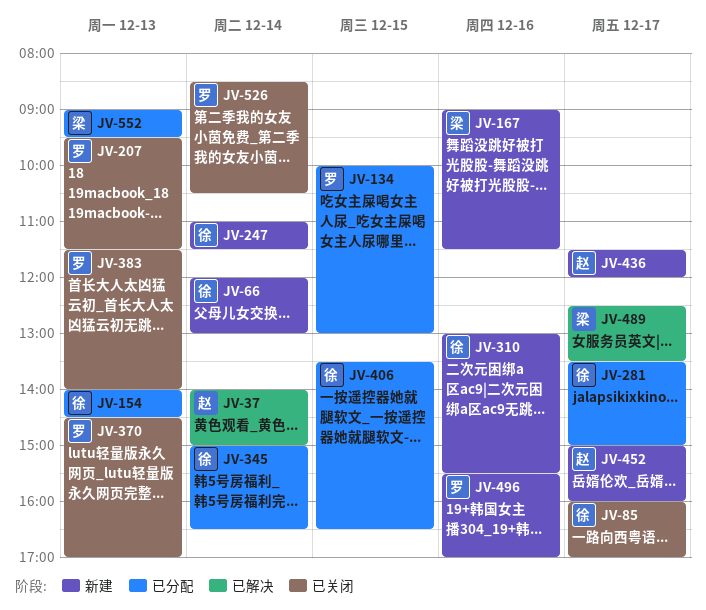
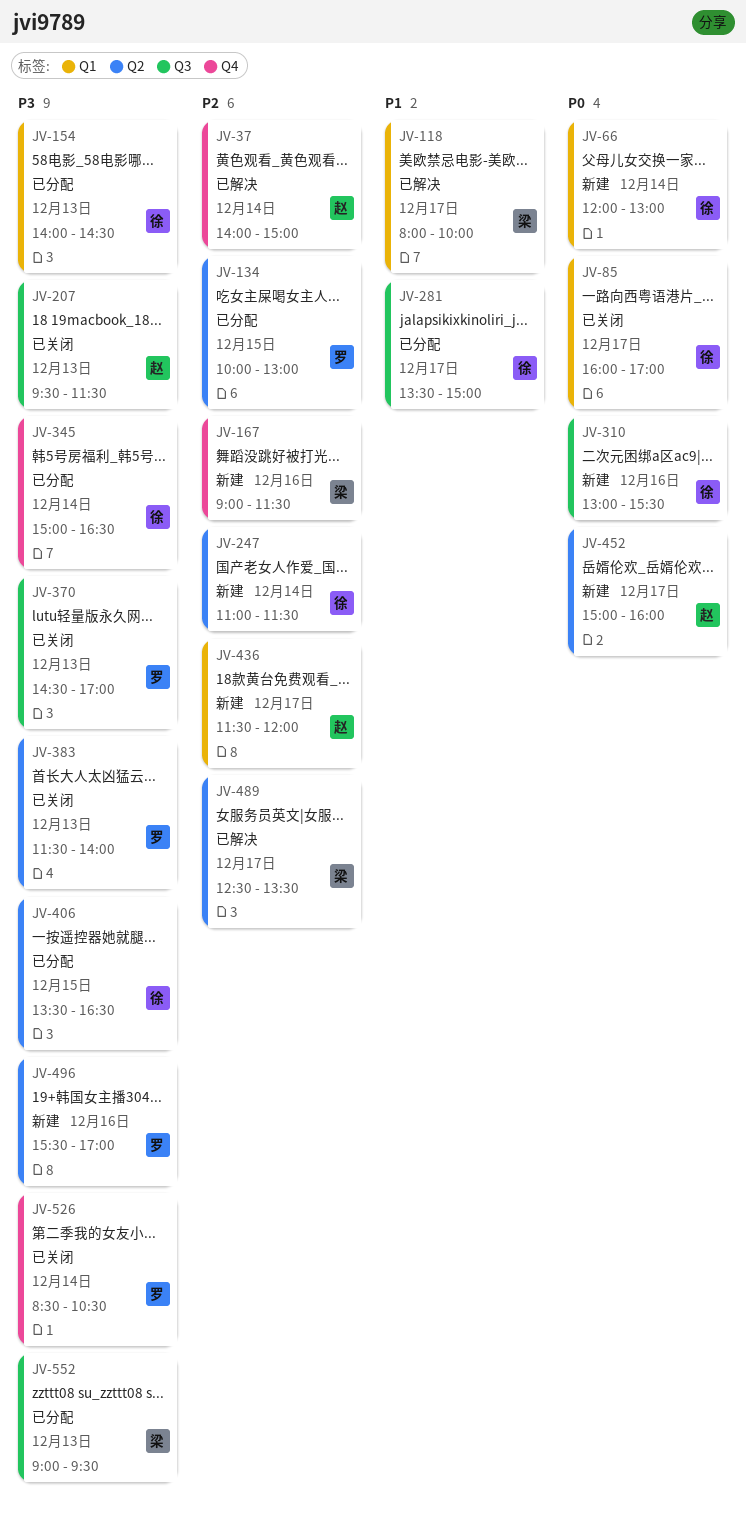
JV-118: none -> present
JV-207, owner: 罗 -> 赵

